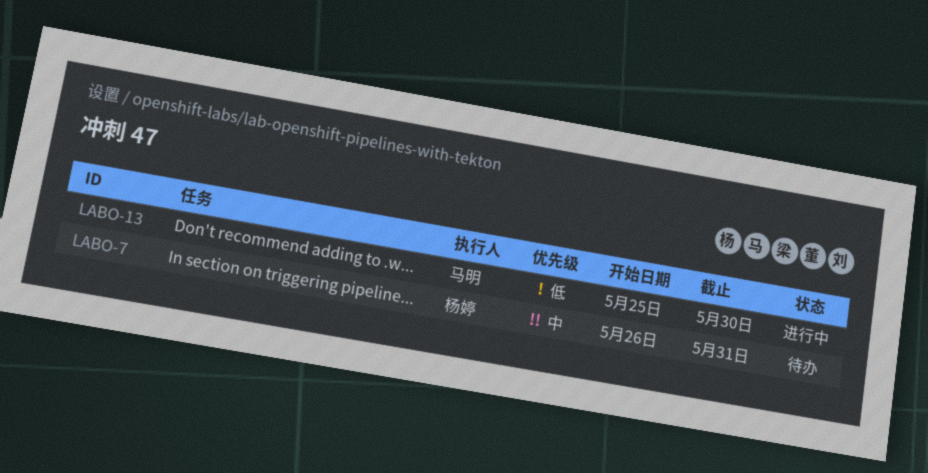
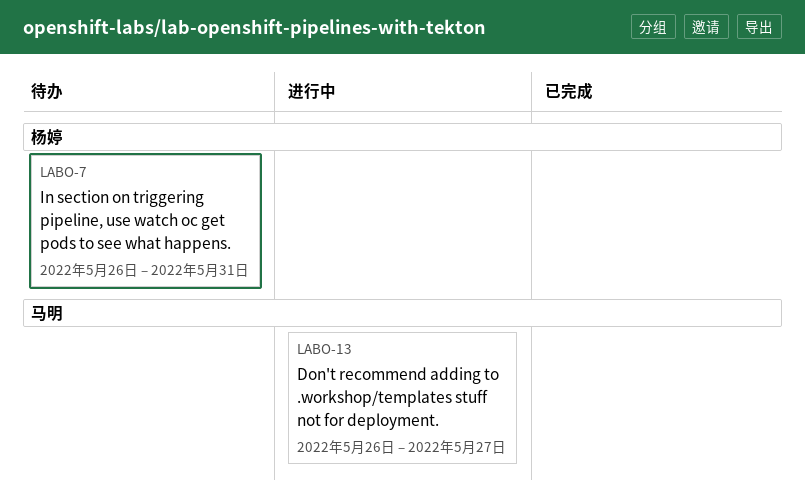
LABO-13, start: May 25 -> May 26
LABO-13, due: May 30 -> May 27

